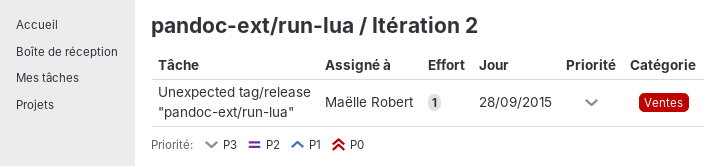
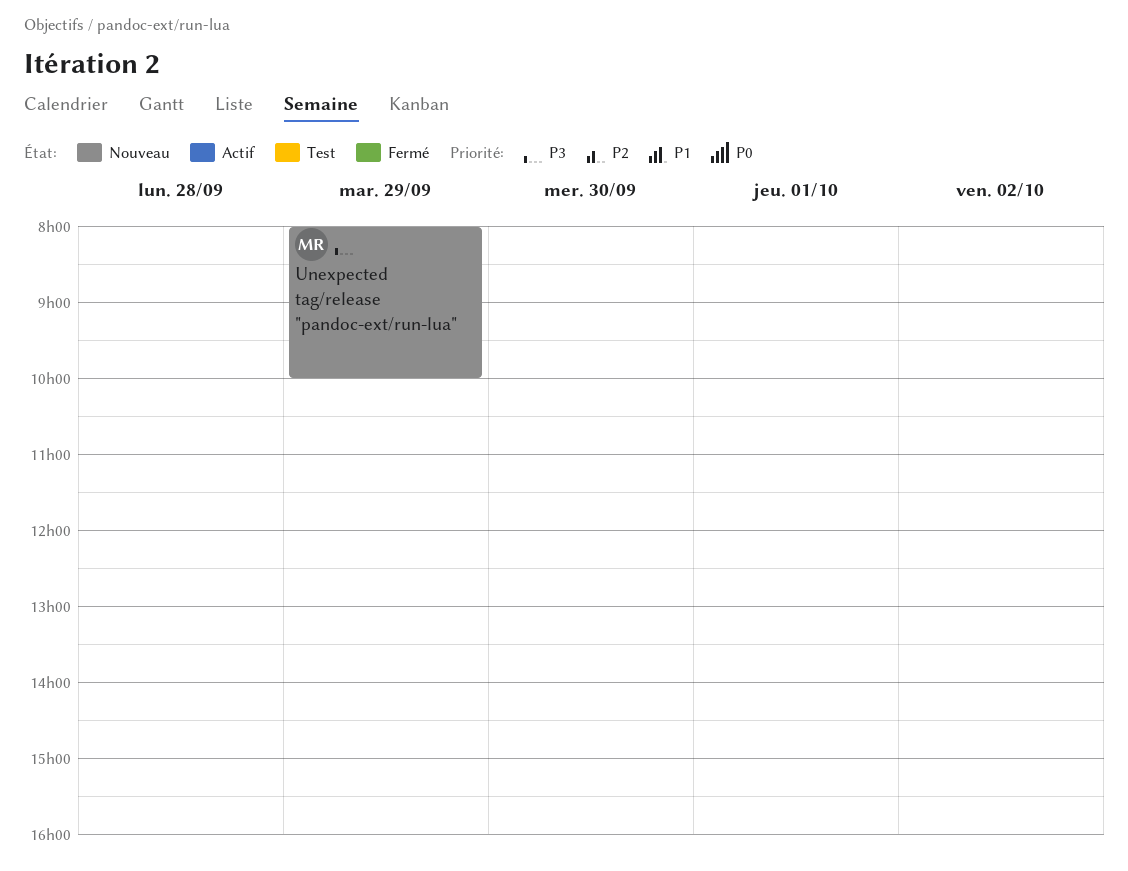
Unexpected tag/release "pandoc-ext/run-lua", day: Sep 28 -> Sep 29

